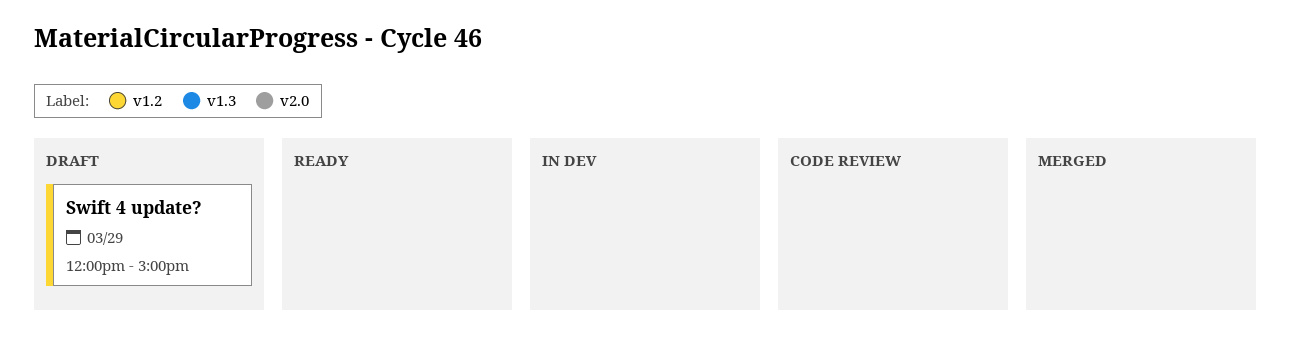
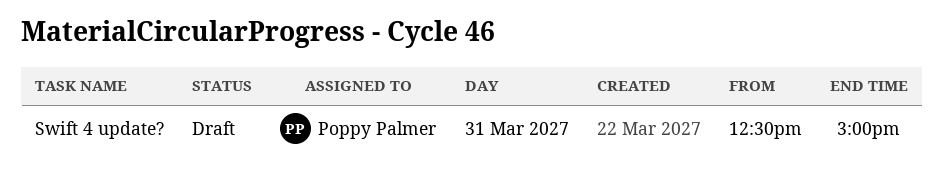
Swift 4 update?, day: Mar 29 -> Mar 31
Swift 4 update?, begins: 12:00 -> 12:30

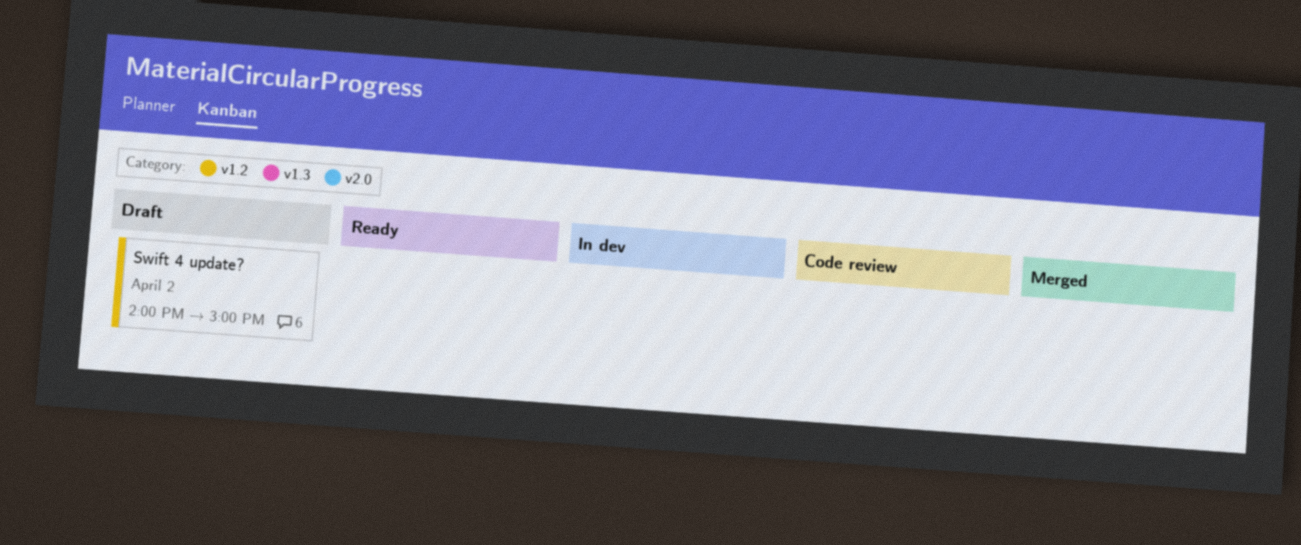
Swift 4 update?, day: Mar 31 -> Apr 2
Swift 4 update?, begins: 12:30 -> 14:00

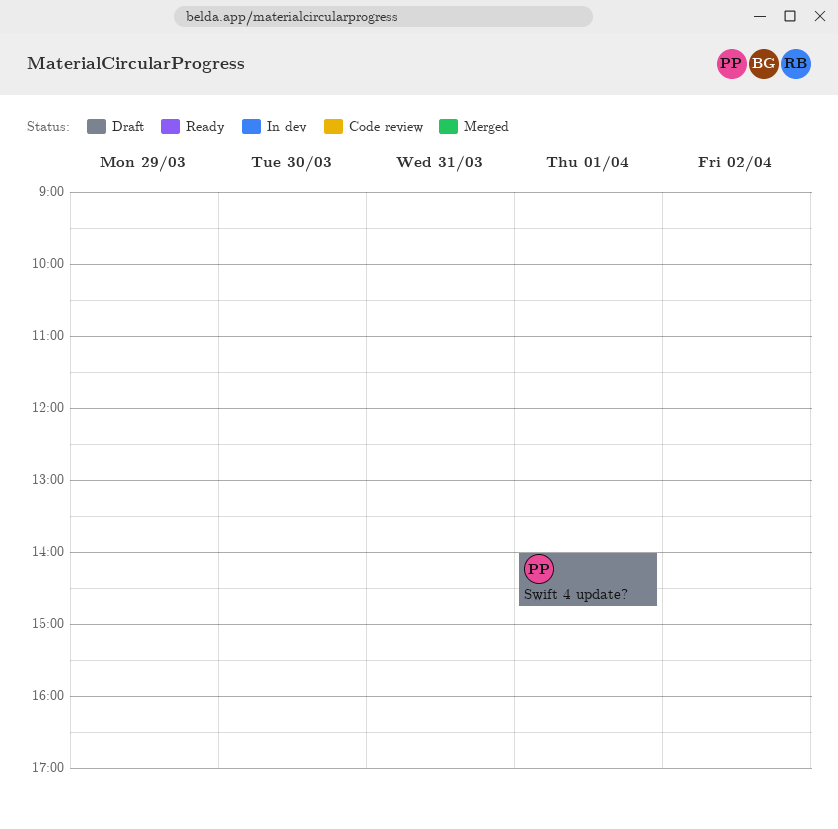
Swift 4 update?, day: Apr 2 -> Apr 1
Swift 4 update?, ends: 15:00 -> 14:45

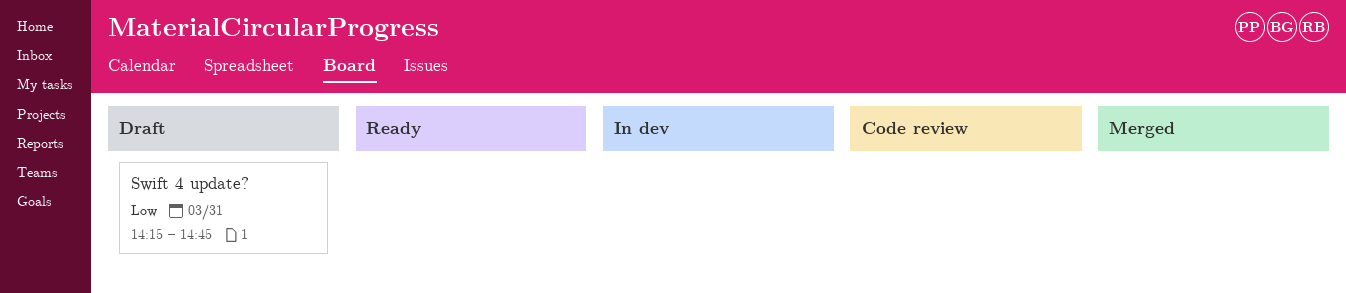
Swift 4 update?, day: Apr 1 -> Mar 31
Swift 4 update?, begins: 14:00 -> 14:15

